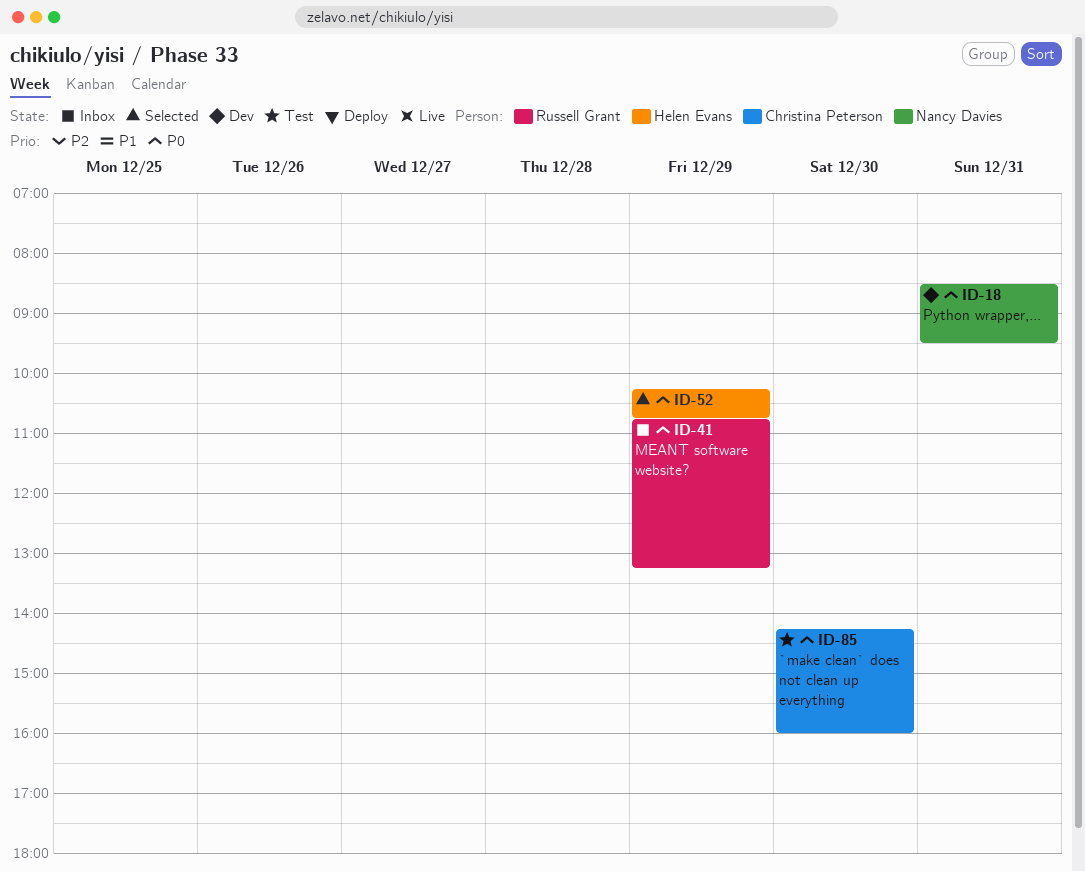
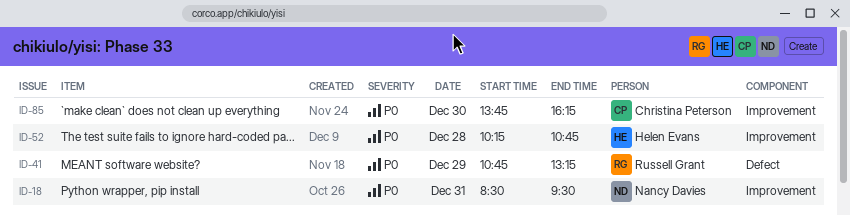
ID-52, day: Dec 29 -> Dec 28
ID-85, begins: 14:15 -> 13:45
ID-85, ends: 16:00 -> 16:15

